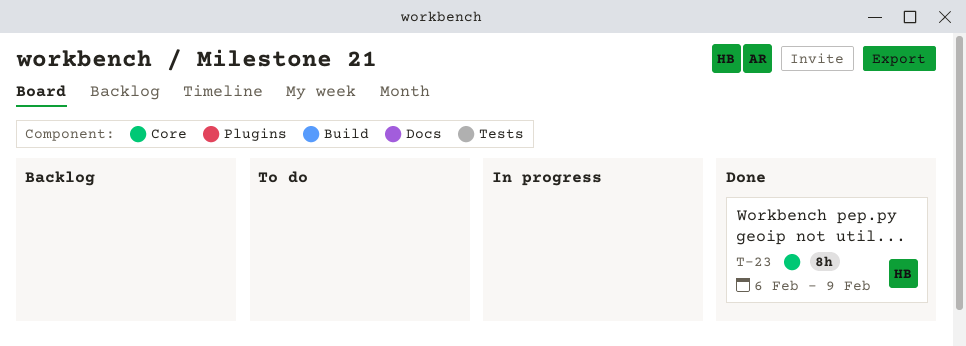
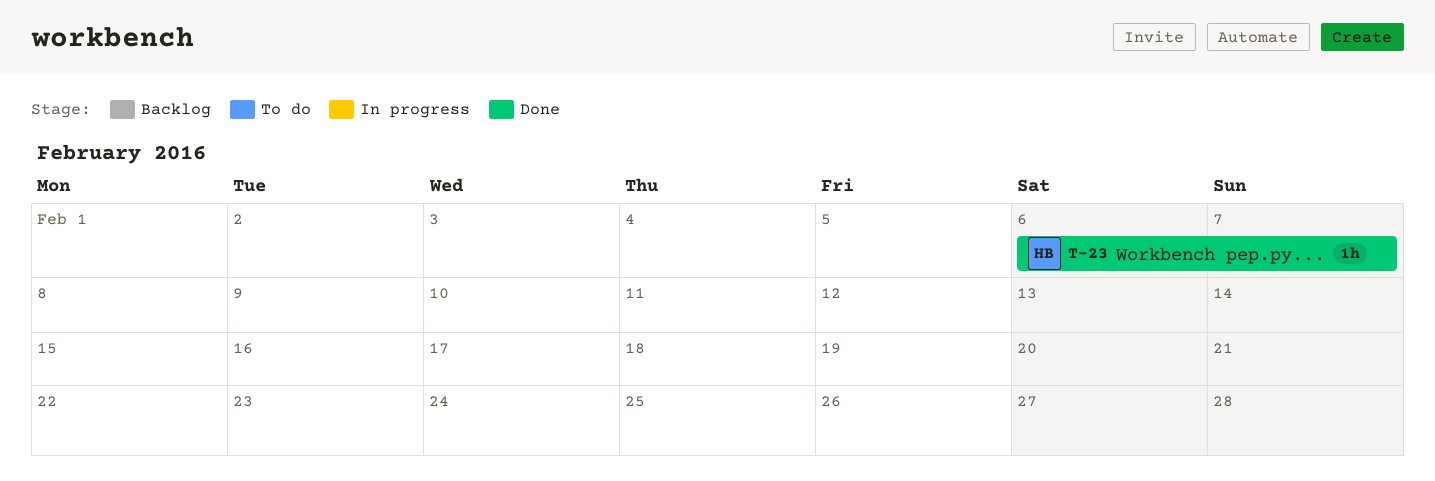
T-23, estimate: 8h -> 1h
T-23, due: Feb 9 -> Feb 7

